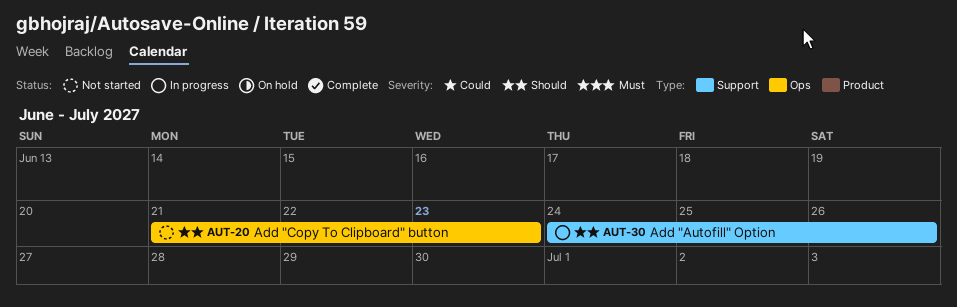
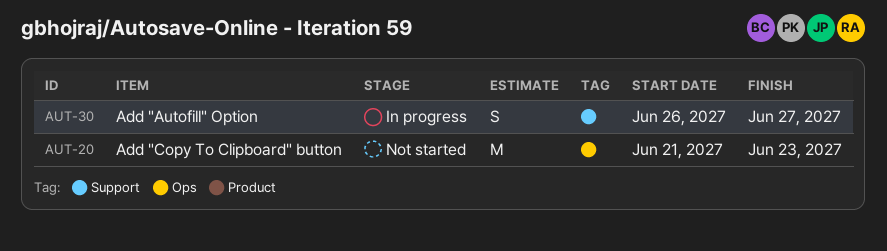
AUT-30, start: Jun 24 -> Jun 26
AUT-30, due: Jun 26 -> Jun 27

